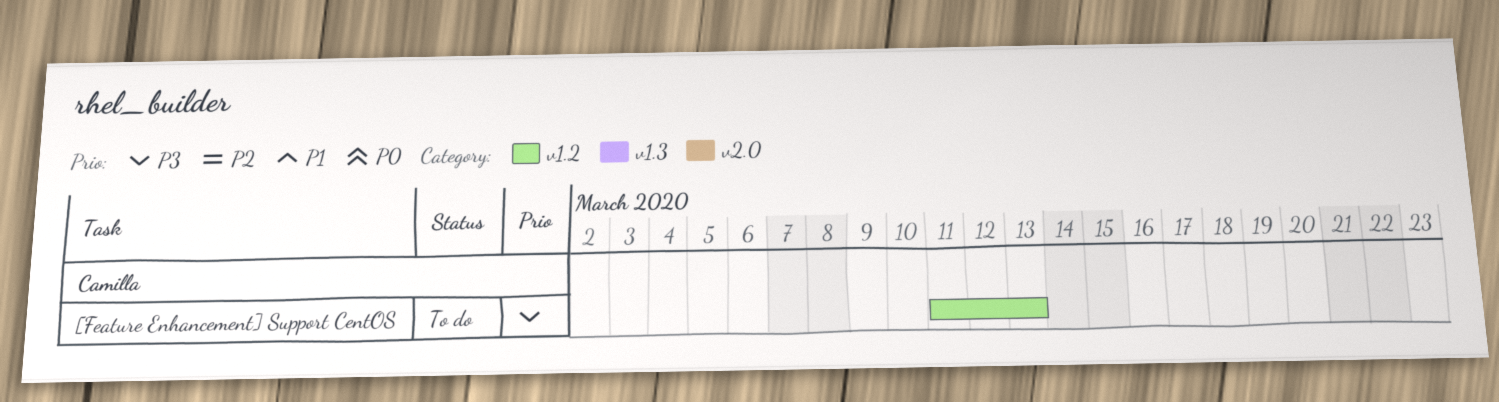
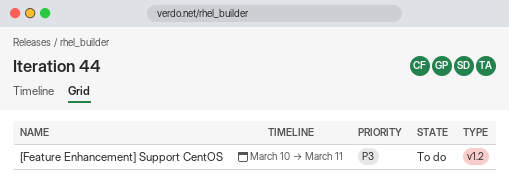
[Feature Enhancement] Support CentOS, start: Mar 11 -> Mar 10
[Feature Enhancement] Support CentOS, due: Mar 13 -> Mar 11

